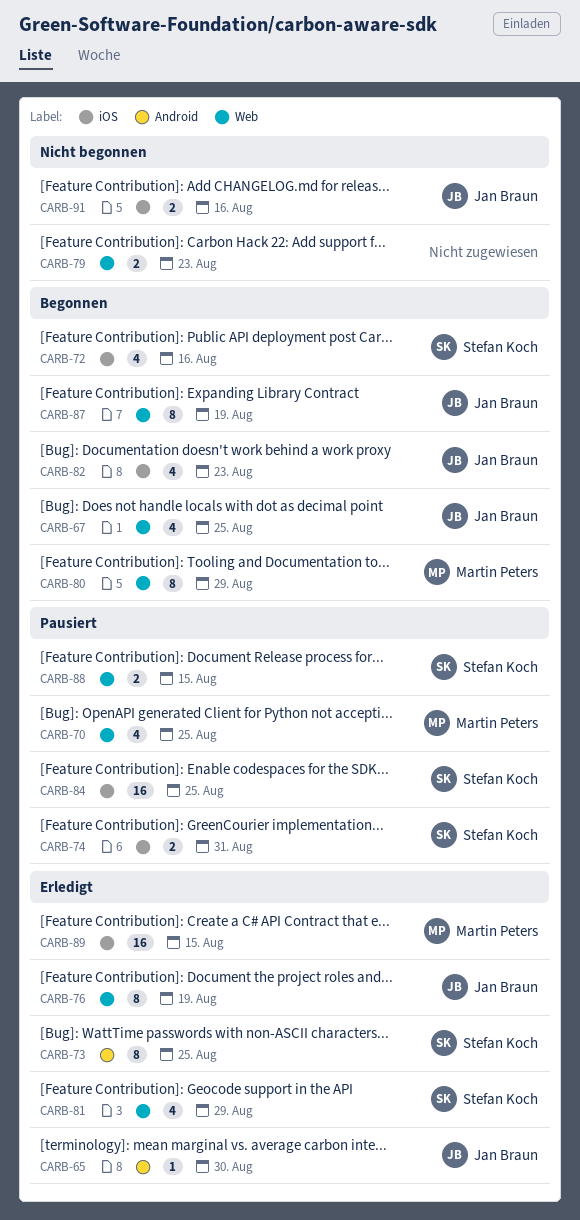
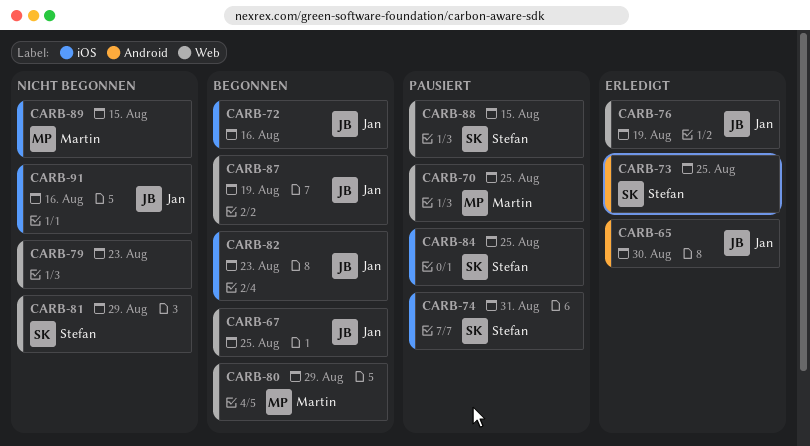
CARB-72, owner: Stefan Koch -> Jan Braun
CARB-81, status: Erledigt -> Nicht begonnen
CARB-89, status: Erledigt -> Nicht begonnen

